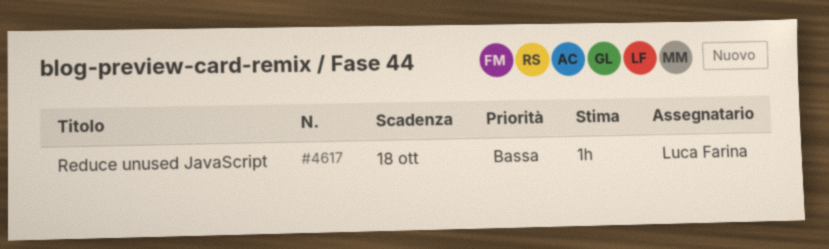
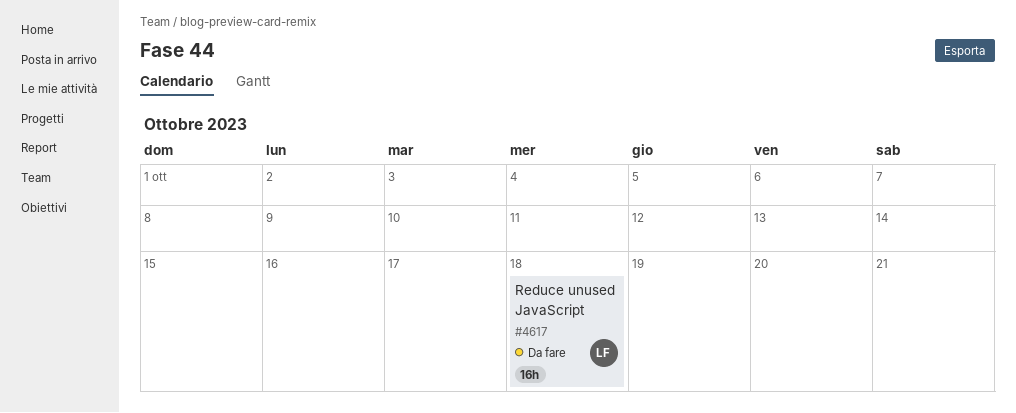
#4617, estimate: 1h -> 16h

